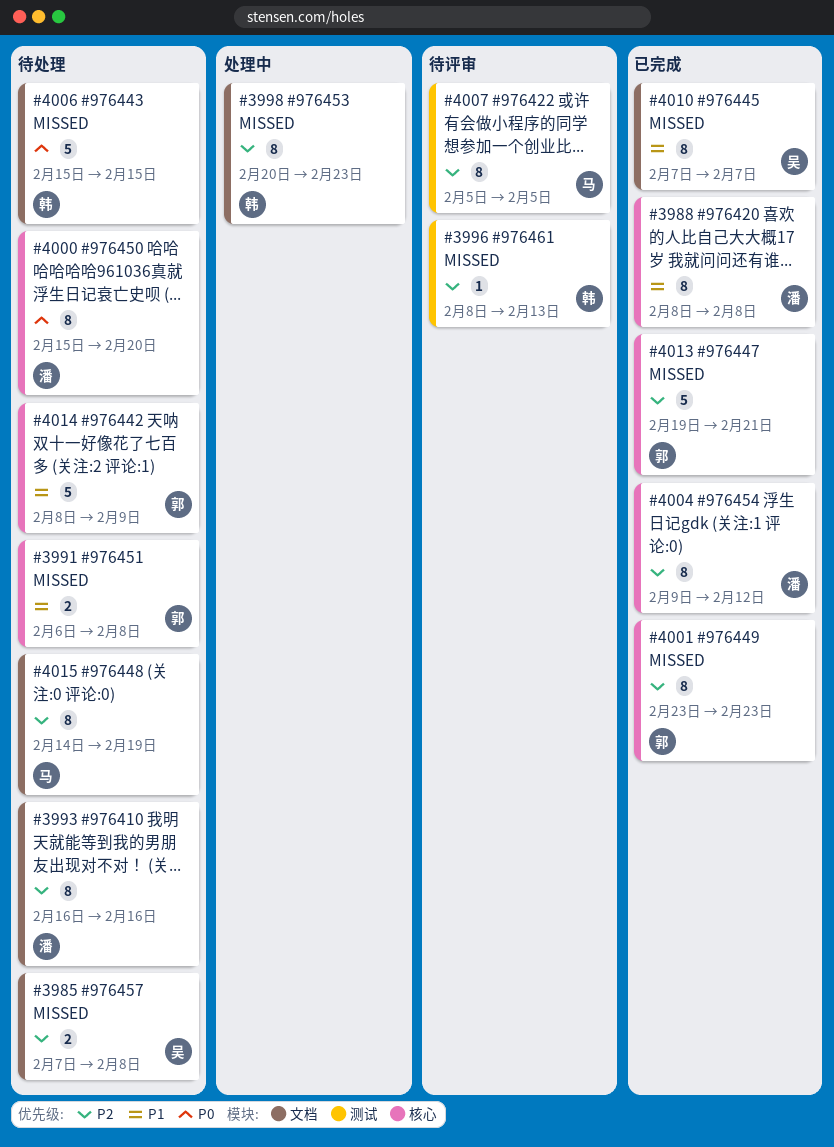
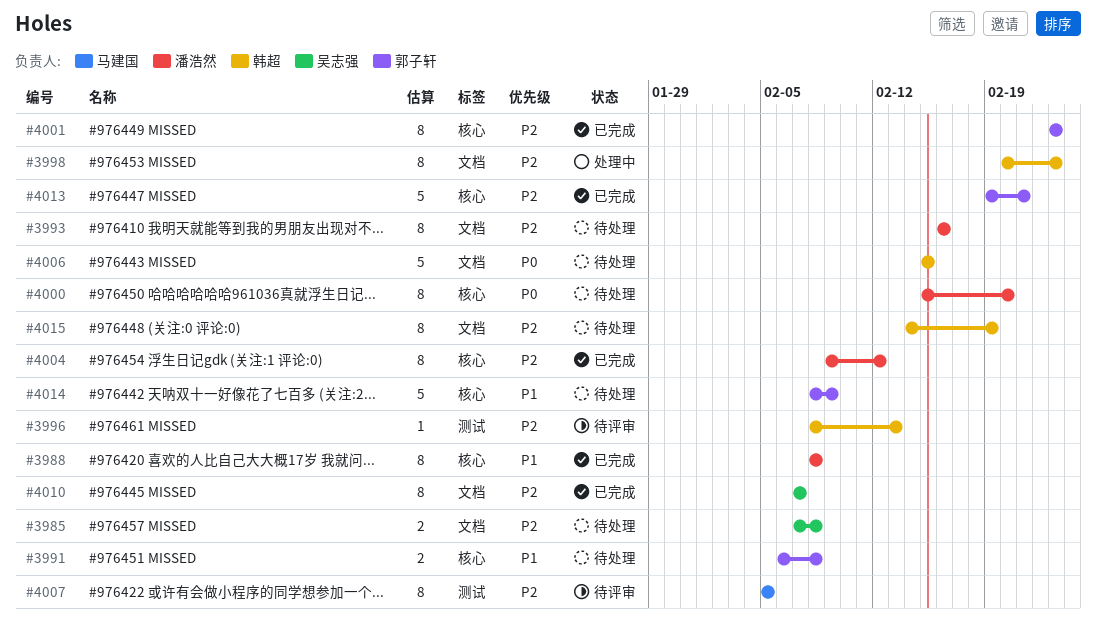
#4010, priority: P1 -> P2
#4015, owner: 马建国 -> 韩超

